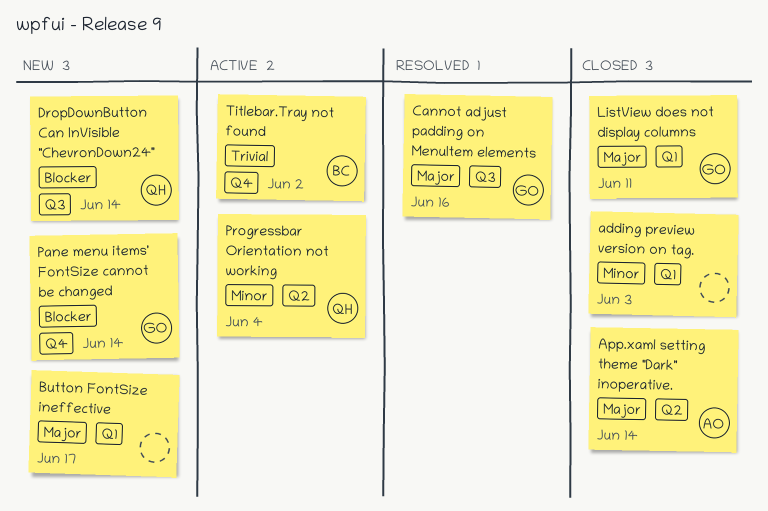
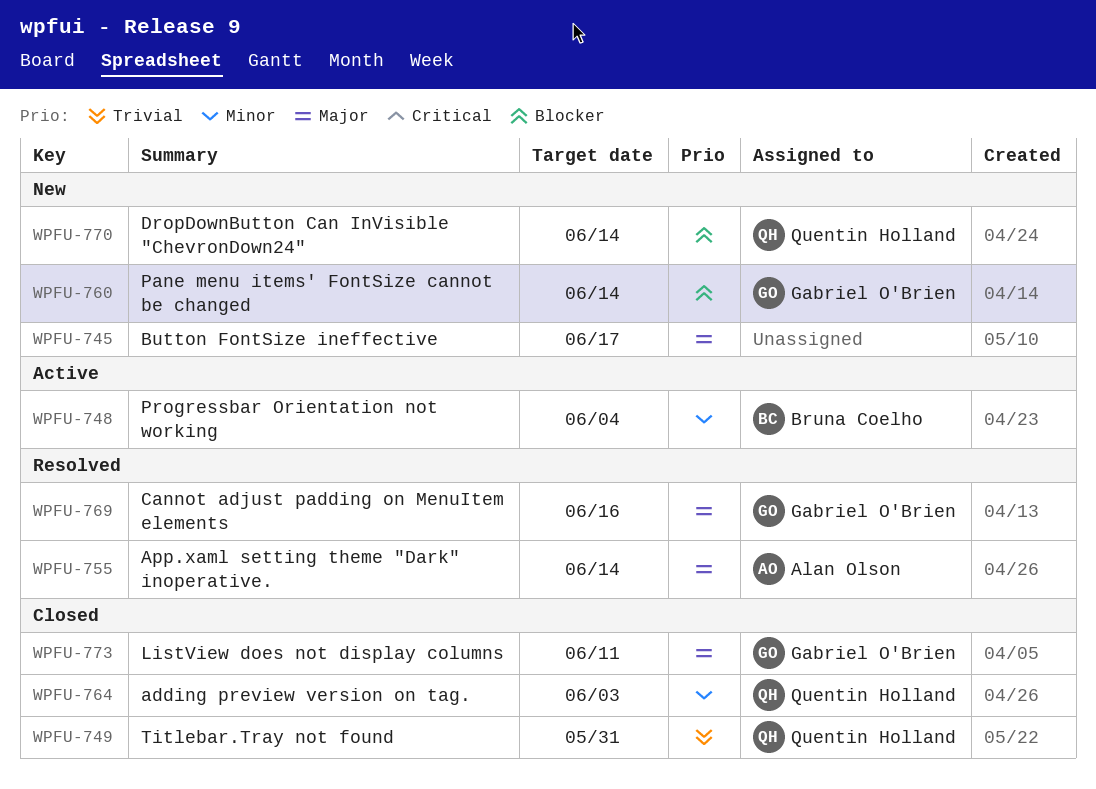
adding preview version on tag., owner: none -> Quentin Holland
App.xaml setting theme "Dark" inoperative., status: Closed -> Resolved
Progressbar Orientation not working, owner: Quentin Holland -> Bruna Coelho
Titlebar.Tray not found, status: Active -> Closed
Titlebar.Tray not found, owner: Bruna Coelho -> Quentin Holland
Titlebar.Tray not found, due: Jun 2 -> May 31

